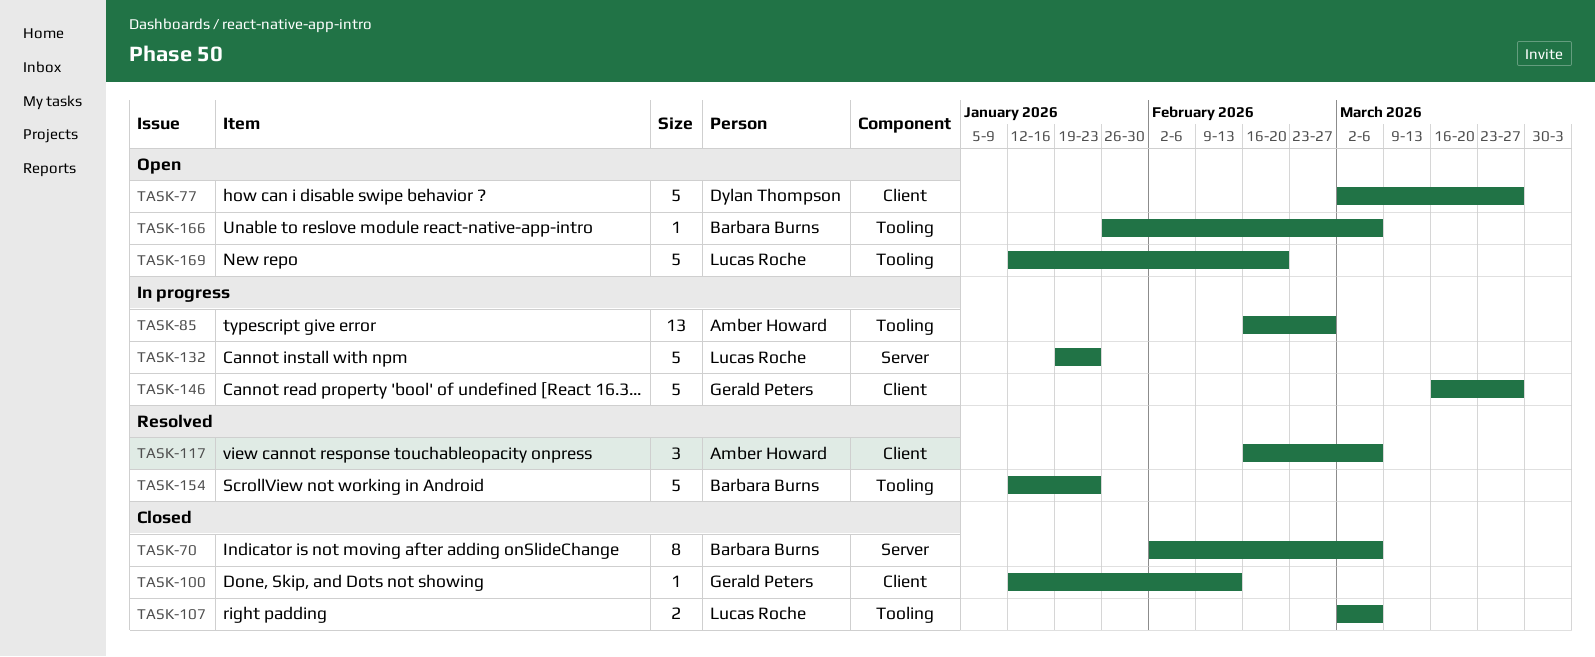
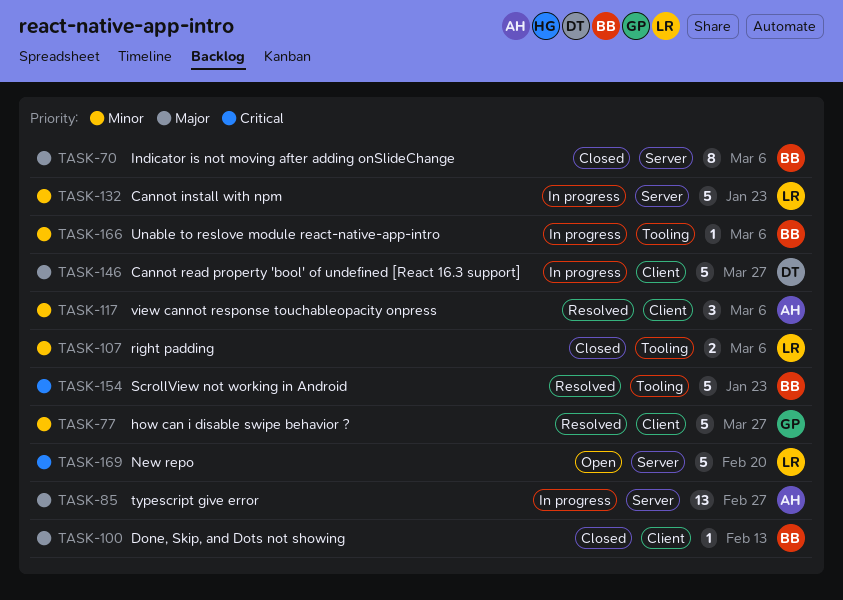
TASK-77, status: Open -> Resolved
TASK-77, owner: Dylan Thompson -> Gerald Peters
TASK-85, label: Tooling -> Server
TASK-100, owner: Gerald Peters -> Barbara Burns
TASK-146, owner: Gerald Peters -> Dylan Thompson
TASK-166, status: Open -> In progress
TASK-169, label: Tooling -> Server

